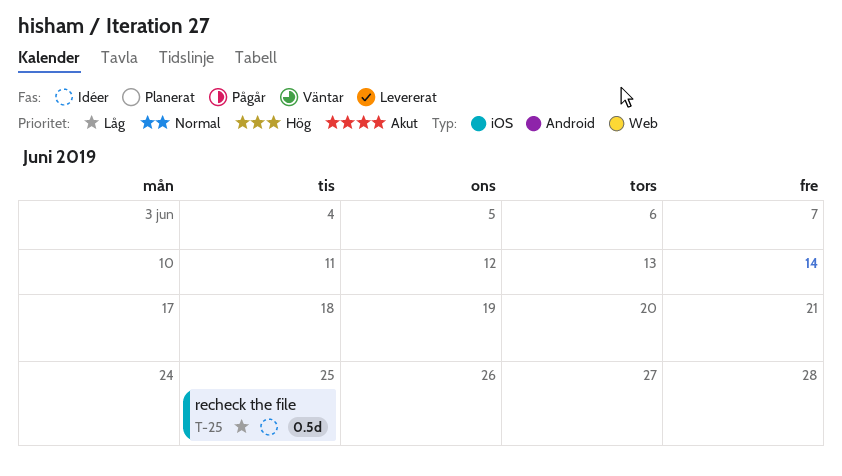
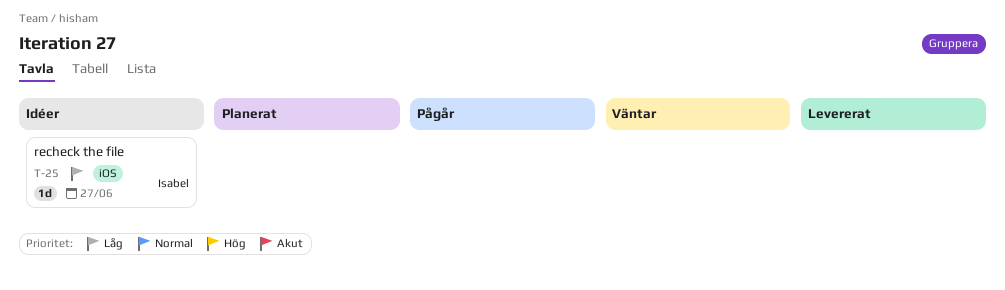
T-25, estimate: 0.5d -> 1d
T-25, due: Jun 25 -> Jun 27

